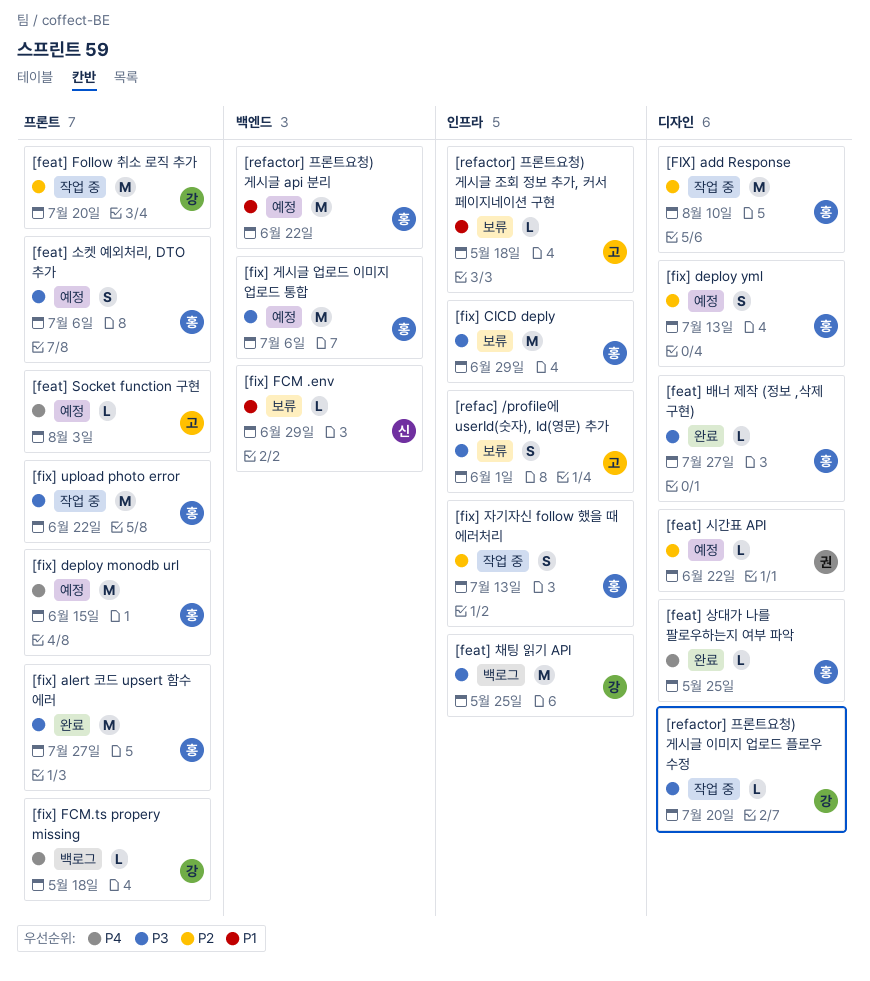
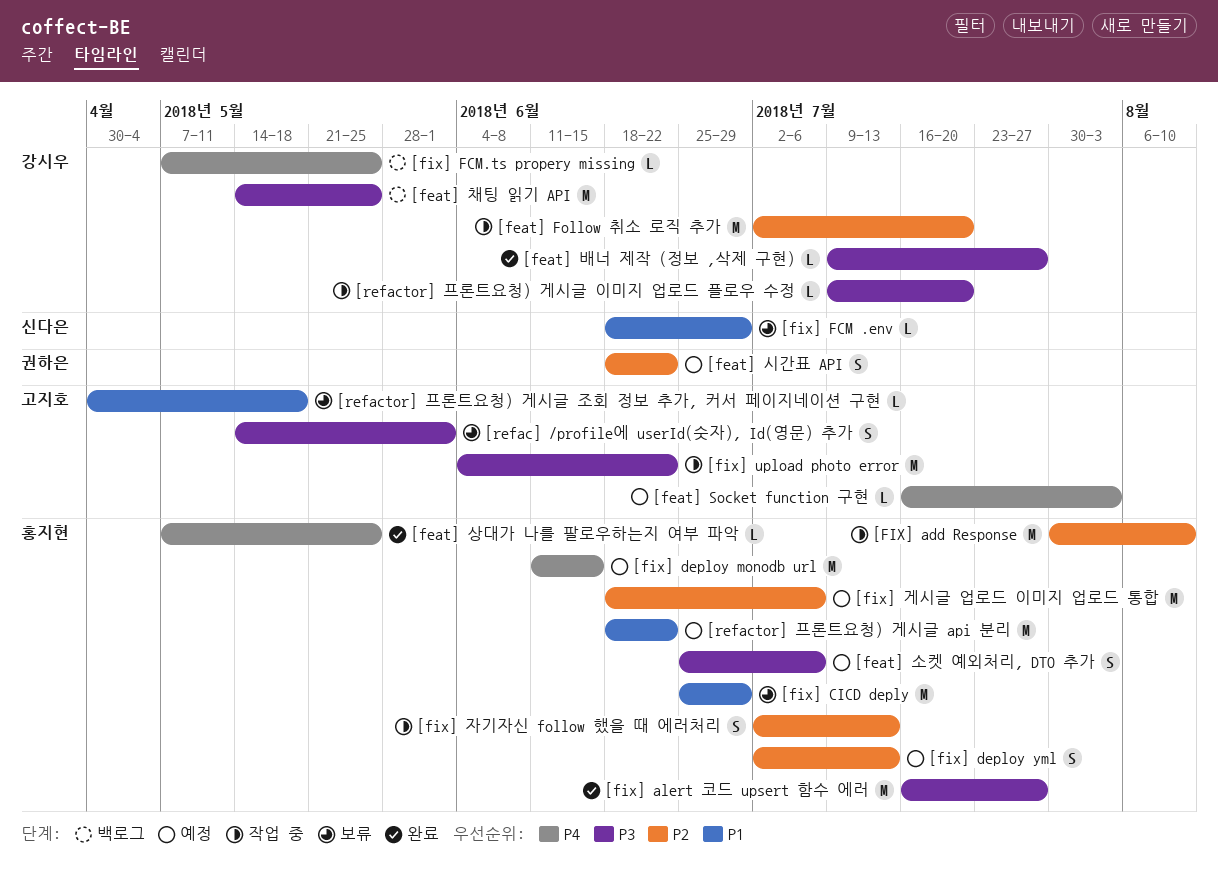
[feat] 배너 제작 (정보 ,삭제 구현), owner: 홍지현 -> 강시우
[feat] 시간표 API, estimate: L -> S
[fix] CICD deply, priority: P3 -> P1
[fix] FCM.ts propery missing, due: May 18 -> May 25
[fix] upload photo error, owner: 홍지현 -> 고지호
[fix] 게시글 업로드 이미지 업로드 통합, priority: P3 -> P2

